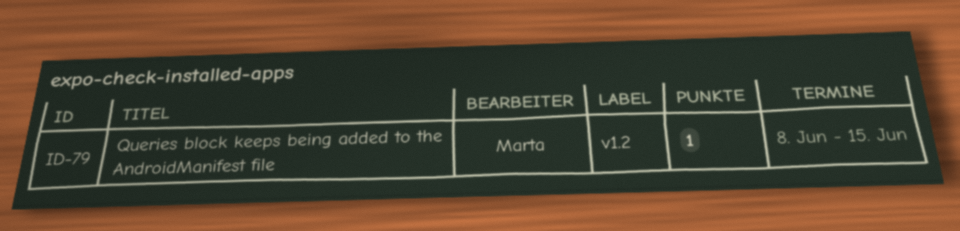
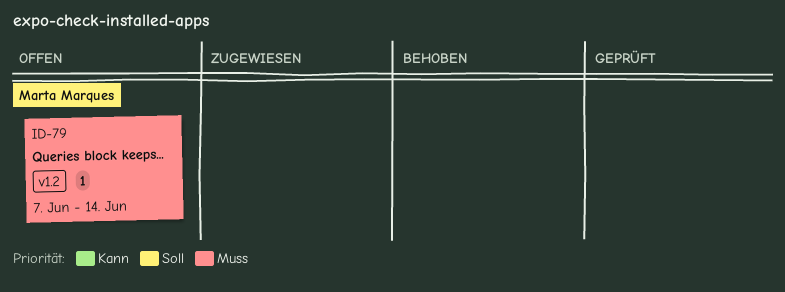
ID-79, start: Jun 8 -> Jun 7
ID-79, due: Jun 15 -> Jun 14

